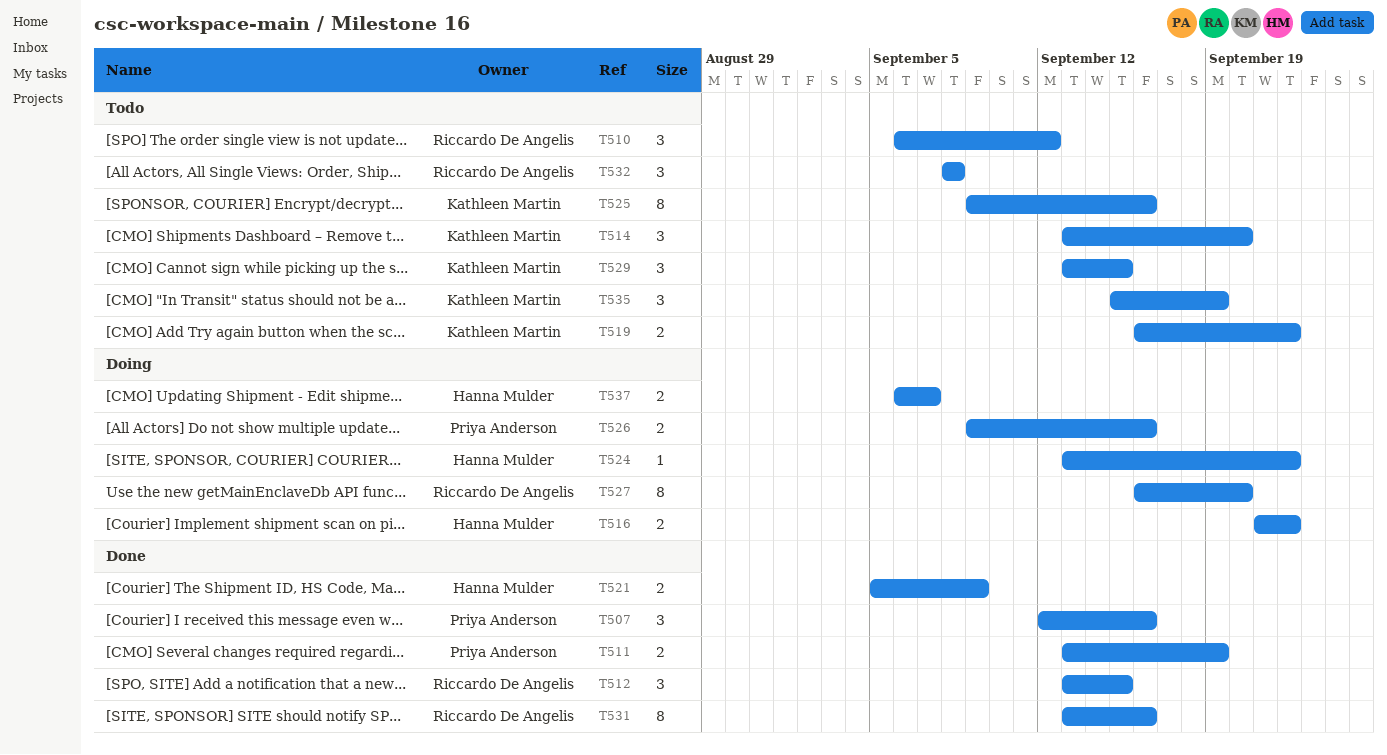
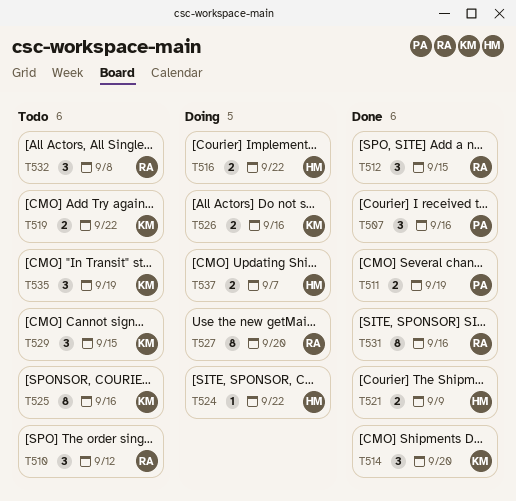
T514, status: Todo -> Done
T526, owner: Priya Anderson -> Kathleen Martin

